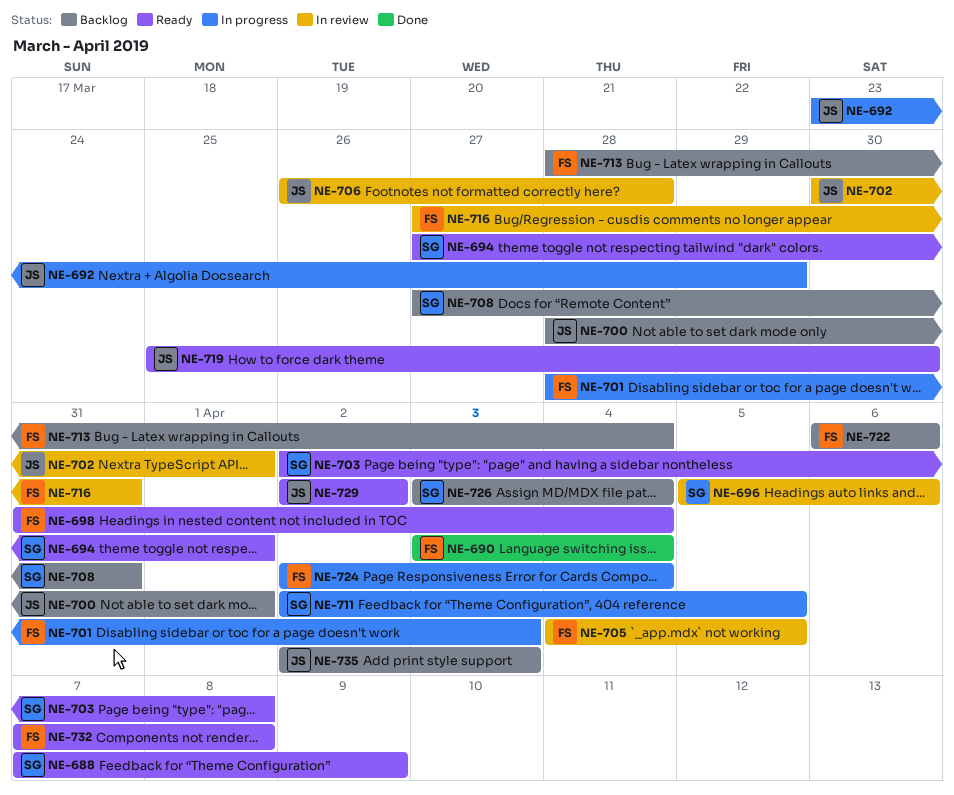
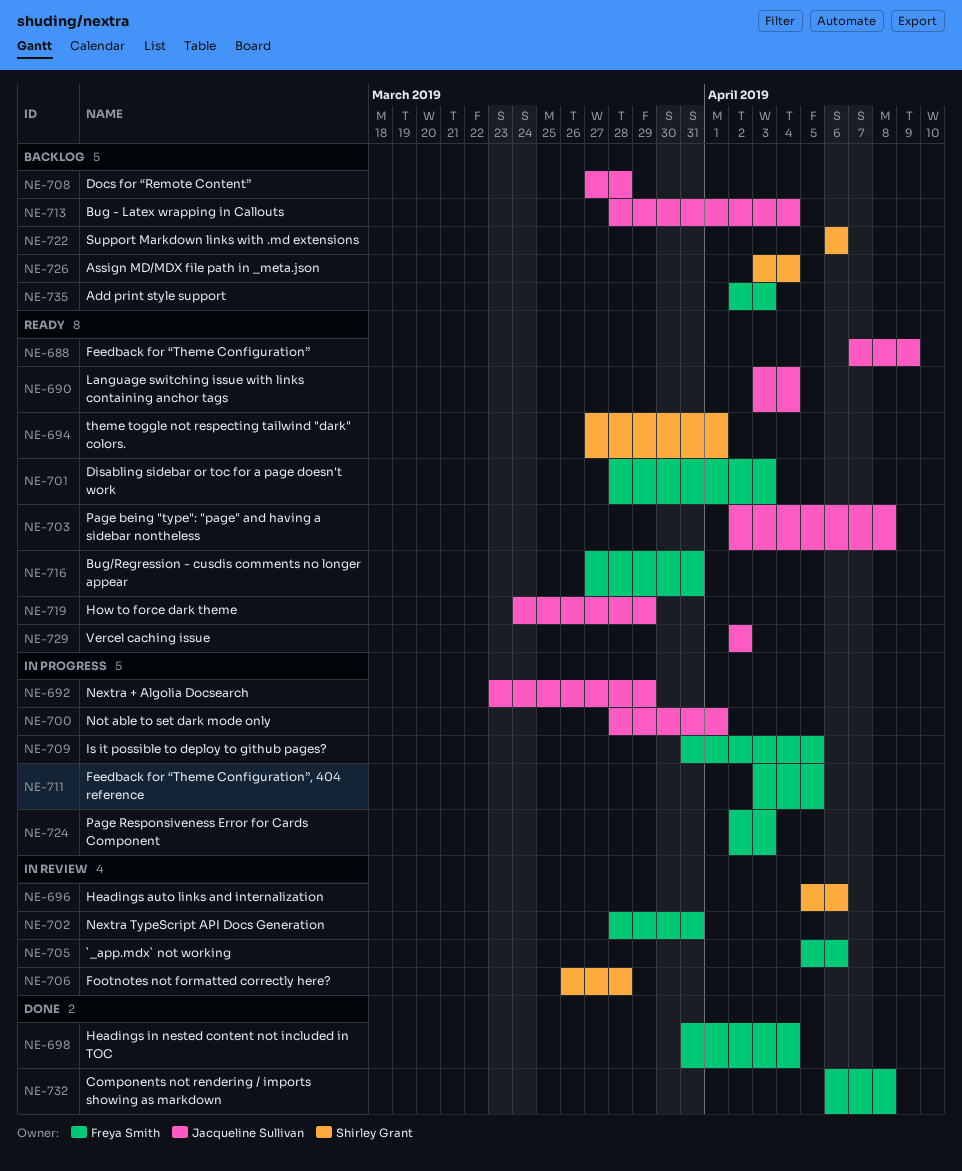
NE-688, owner: Shirley Grant -> Jacqueline Sullivan
NE-690, status: Done -> Ready
NE-690, owner: Freya Smith -> Jacqueline Sullivan
NE-698, status: Ready -> Done
NE-700, status: Backlog -> In progress
NE-701, status: In progress -> Ready
NE-702, owner: Jacqueline Sullivan -> Freya Smith
NE-702, start: Mar 30 -> Mar 28
NE-702, due: Apr 1 -> Mar 31
NE-703, owner: Shirley Grant -> Jacqueline Sullivan
NE-705, start: Apr 4 -> Apr 5
NE-705, due: Apr 5 -> Apr 6
NE-706, owner: Jacqueline Sullivan -> Shirley Grant
NE-708, owner: Shirley Grant -> Jacqueline Sullivan
NE-708, due: Mar 31 -> Mar 28
NE-709: none -> present
NE-711, owner: Shirley Grant -> Freya Smith
NE-711, start: Apr 2 -> Apr 3
NE-713, owner: Freya Smith -> Jacqueline Sullivan
NE-716, status: In review -> Ready
NE-719, start: Mar 25 -> Mar 24
NE-719, due: Mar 30 -> Mar 29
NE-722, owner: Freya Smith -> Shirley Grant
NE-724, due: Apr 4 -> Apr 3
NE-732, status: Ready -> Done
NE-732, start: Apr 7 -> Apr 6
NE-735, owner: Jacqueline Sullivan -> Freya Smith

